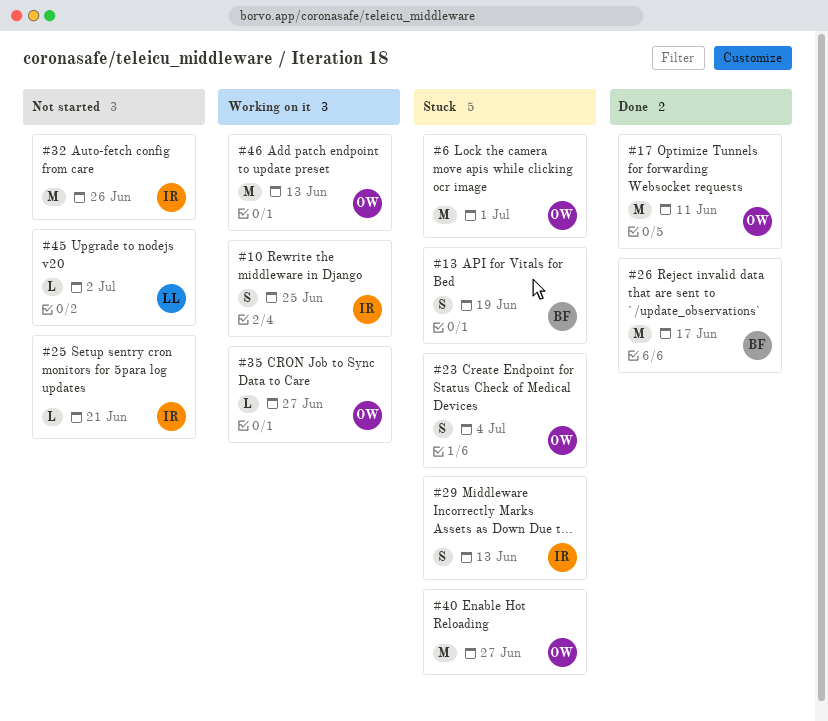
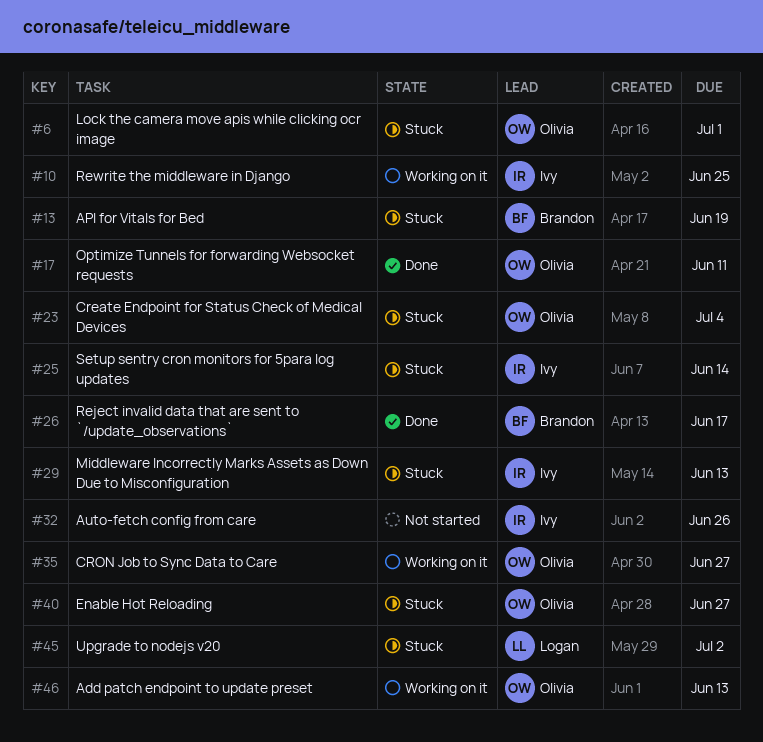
#25, status: Not started -> Stuck
#25, due: Jun 21 -> Jun 14
#45, status: Not started -> Stuck

